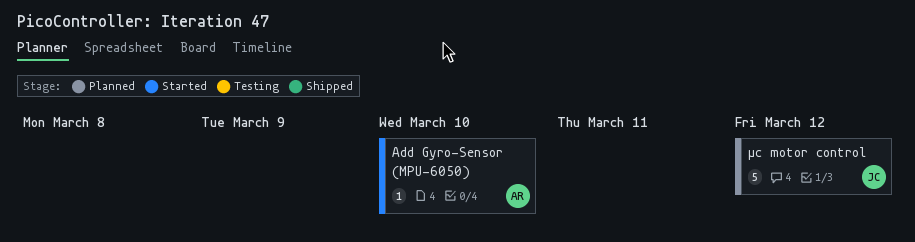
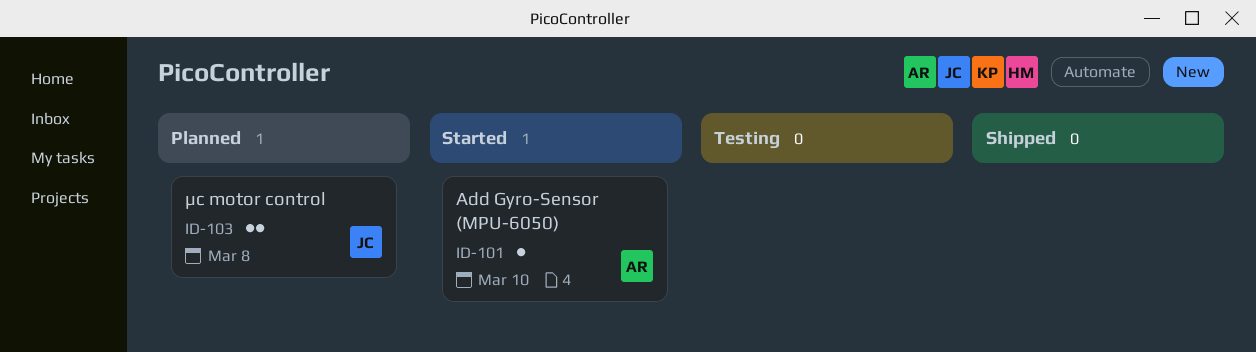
µc motor control, estimate: 5 -> 2
µc motor control, due: Mar 12 -> Mar 8

